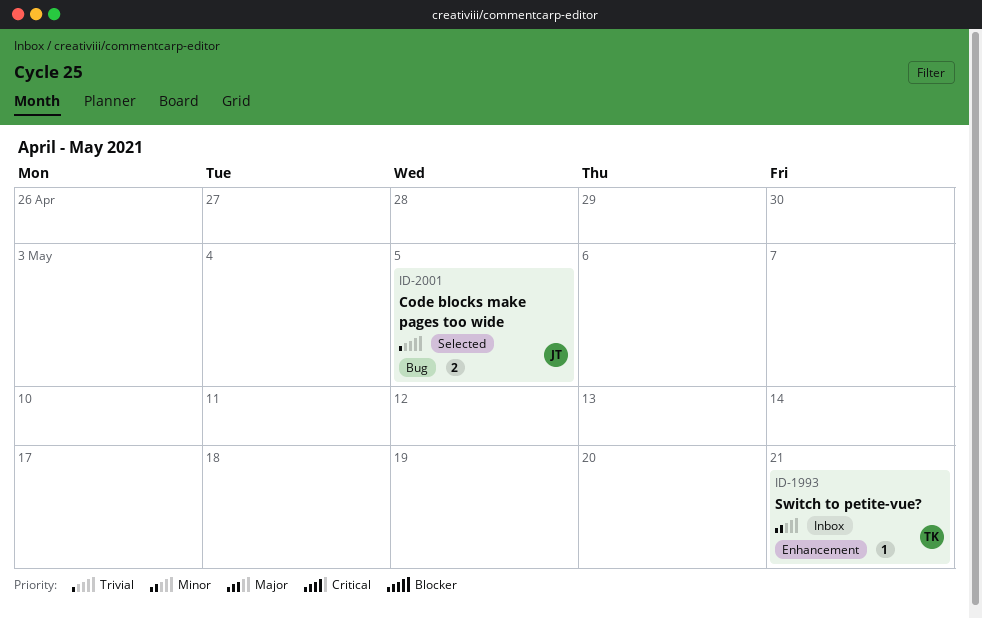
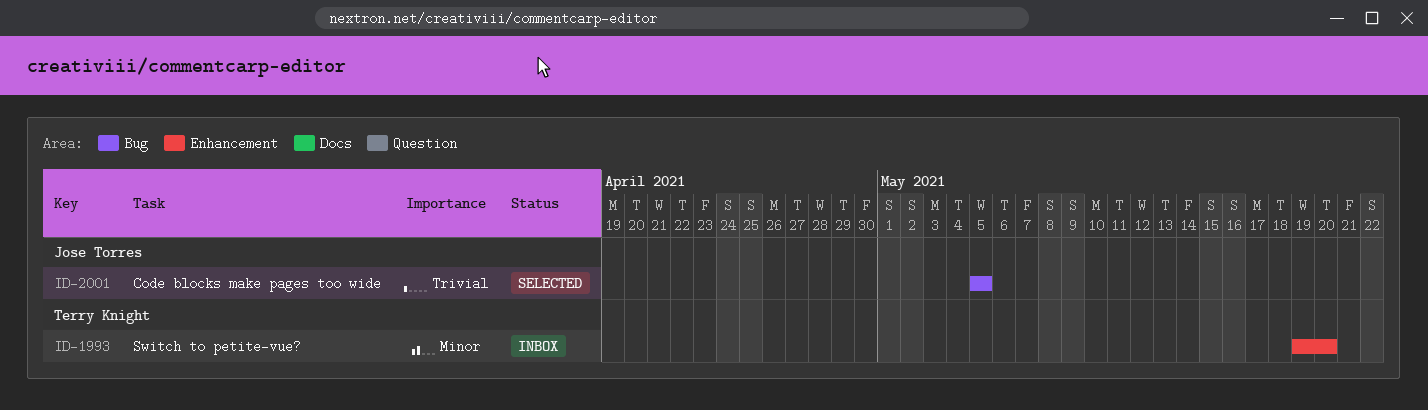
ID-1993, due: May 21 -> May 20

